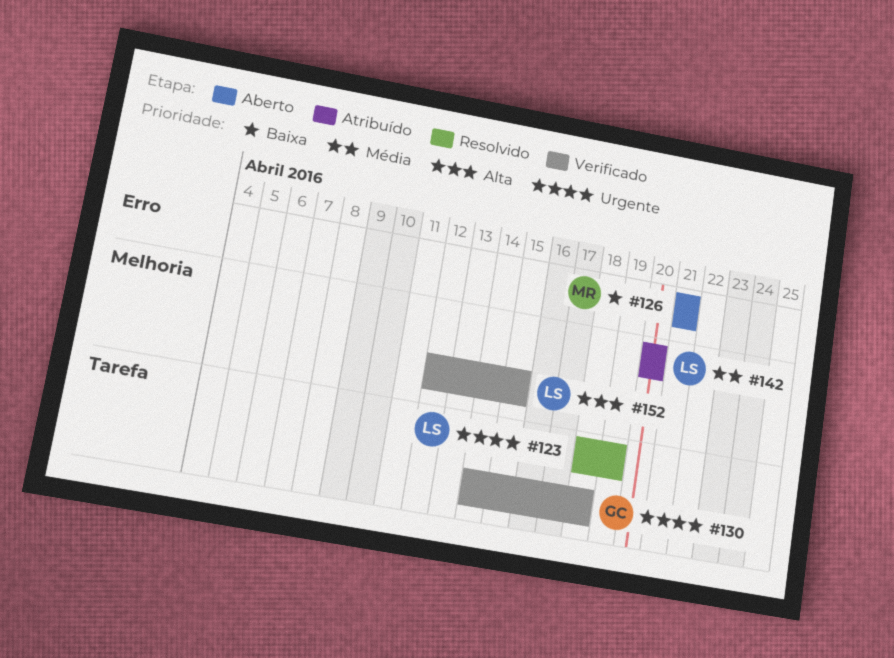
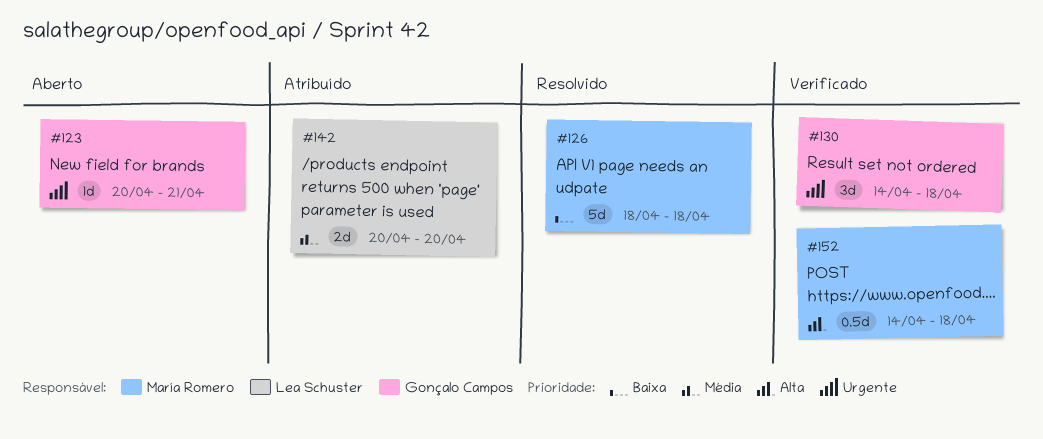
#123, status: Resolvido -> Aberto
#123, owner: Lea Schuster -> Gonçalo Campos
#123, start: Apr 18 -> Apr 20
#123, due: Apr 19 -> Apr 21
#126, status: Aberto -> Resolvido
#126, start: Apr 21 -> Apr 18
#126, due: Apr 21 -> Apr 18
#152, owner: Lea Schuster -> María Romero
#152, start: Apr 12 -> Apr 14
#152, due: Apr 15 -> Apr 18

